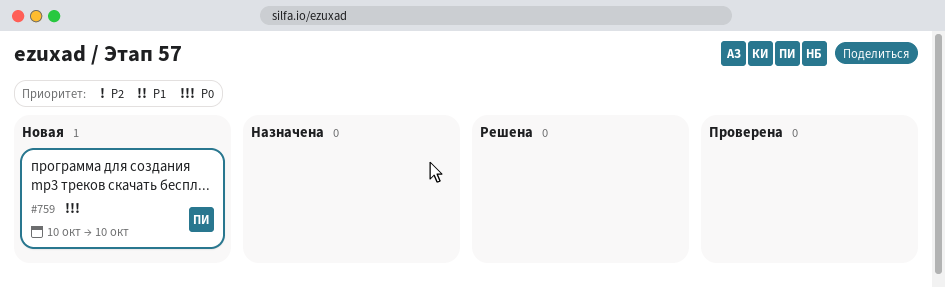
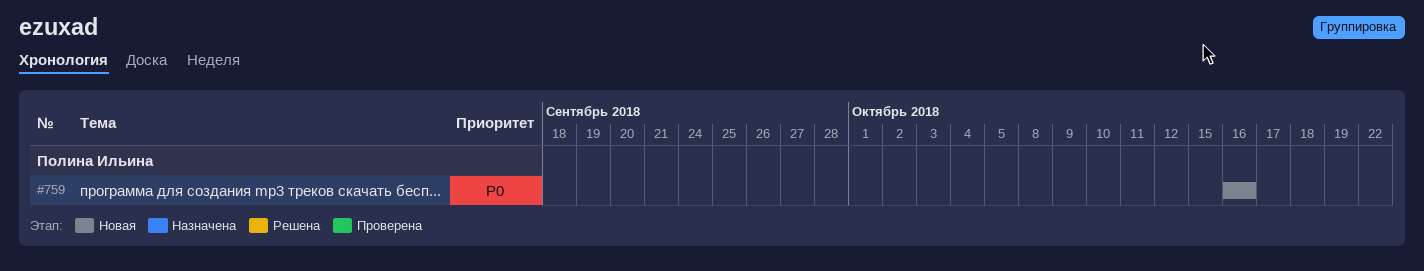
#759, start: Oct 10 -> Oct 16
#759, due: Oct 10 -> Oct 16

